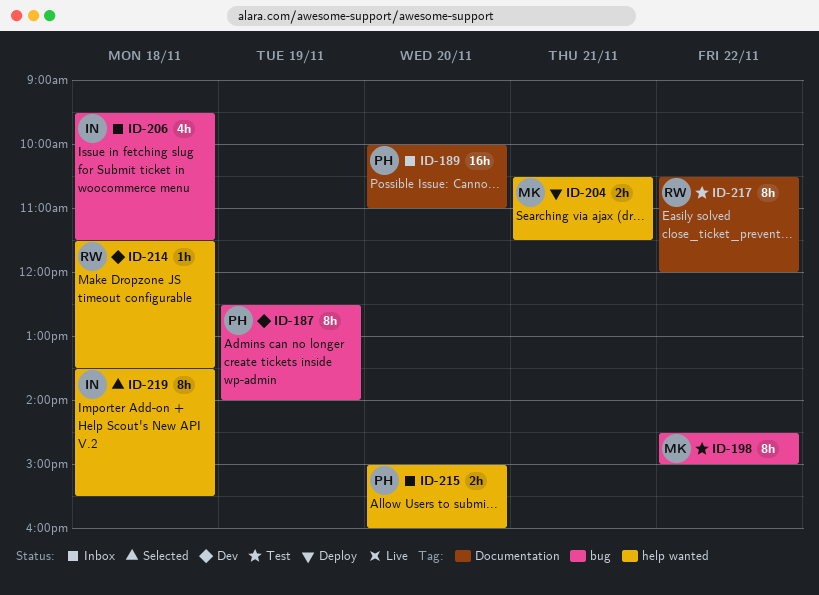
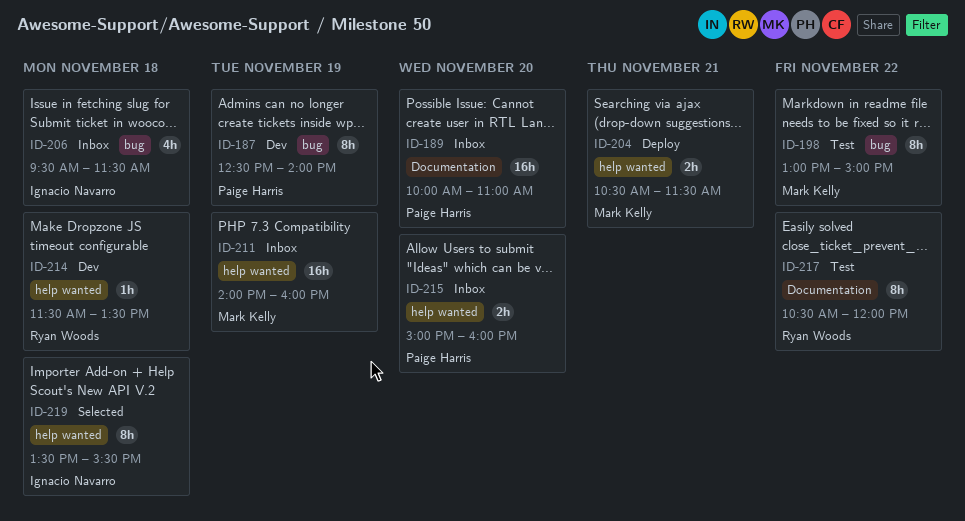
ID-198, begins: 14:30 -> 13:00
ID-211: none -> present

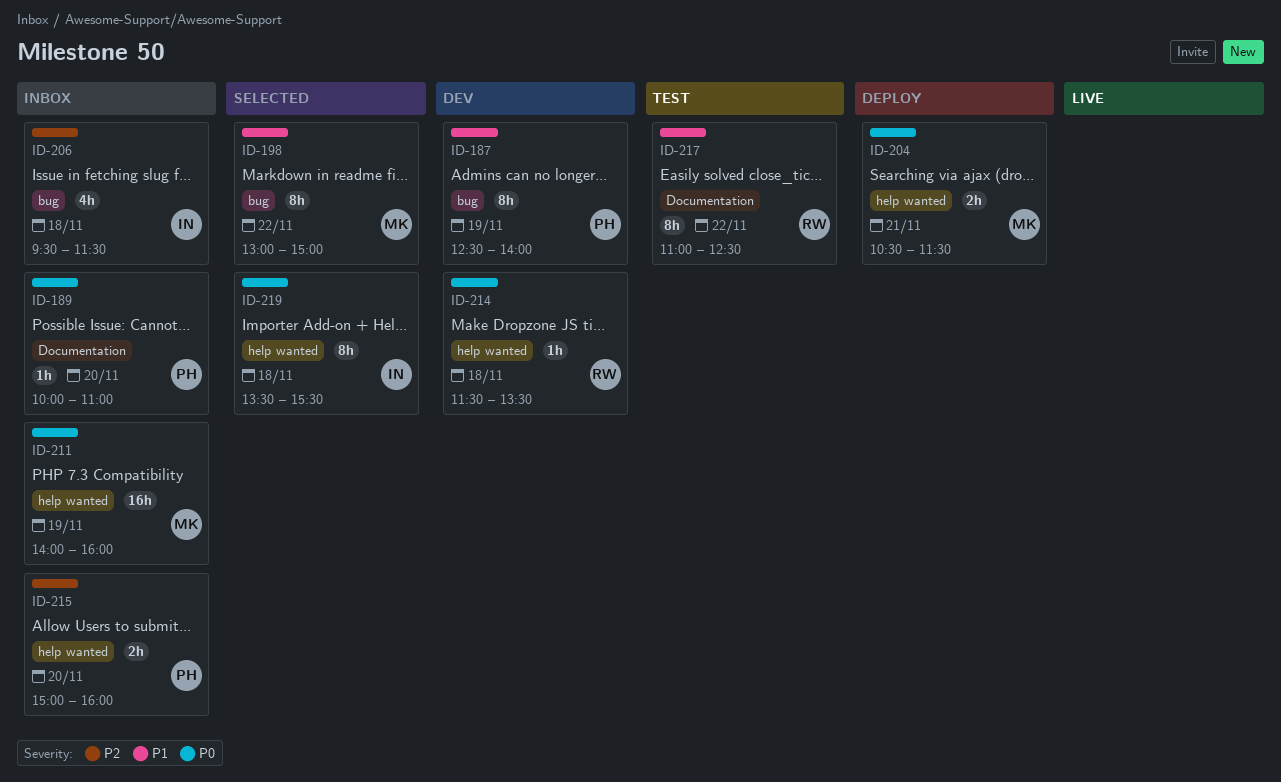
ID-189, estimate: 16h -> 1h
ID-198, status: Test -> Selected
ID-217, begins: 10:30 -> 11:00
ID-217, ends: 12:00 -> 12:30

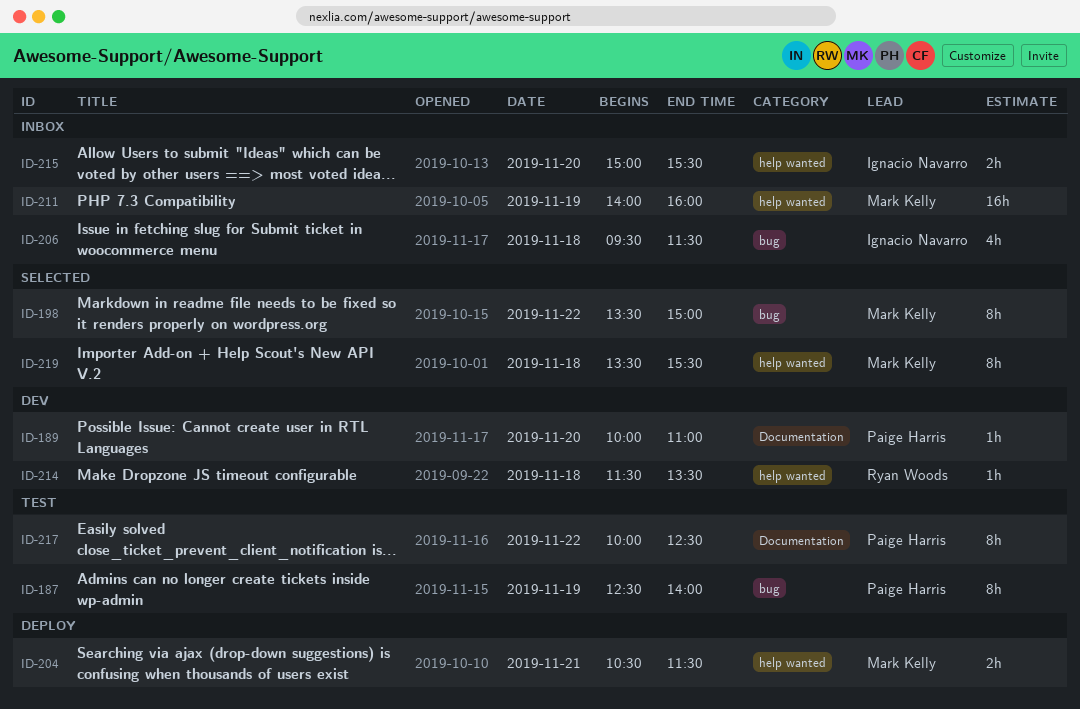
ID-187, status: Dev -> Test
ID-189, status: Inbox -> Dev
ID-198, begins: 13:00 -> 13:30
ID-215, owner: Paige Harris -> Ignacio Navarro
ID-215, ends: 16:00 -> 15:30
ID-217, owner: Ryan Woods -> Paige Harris
ID-217, begins: 11:00 -> 10:00
ID-219, owner: Ignacio Navarro -> Mark Kelly

